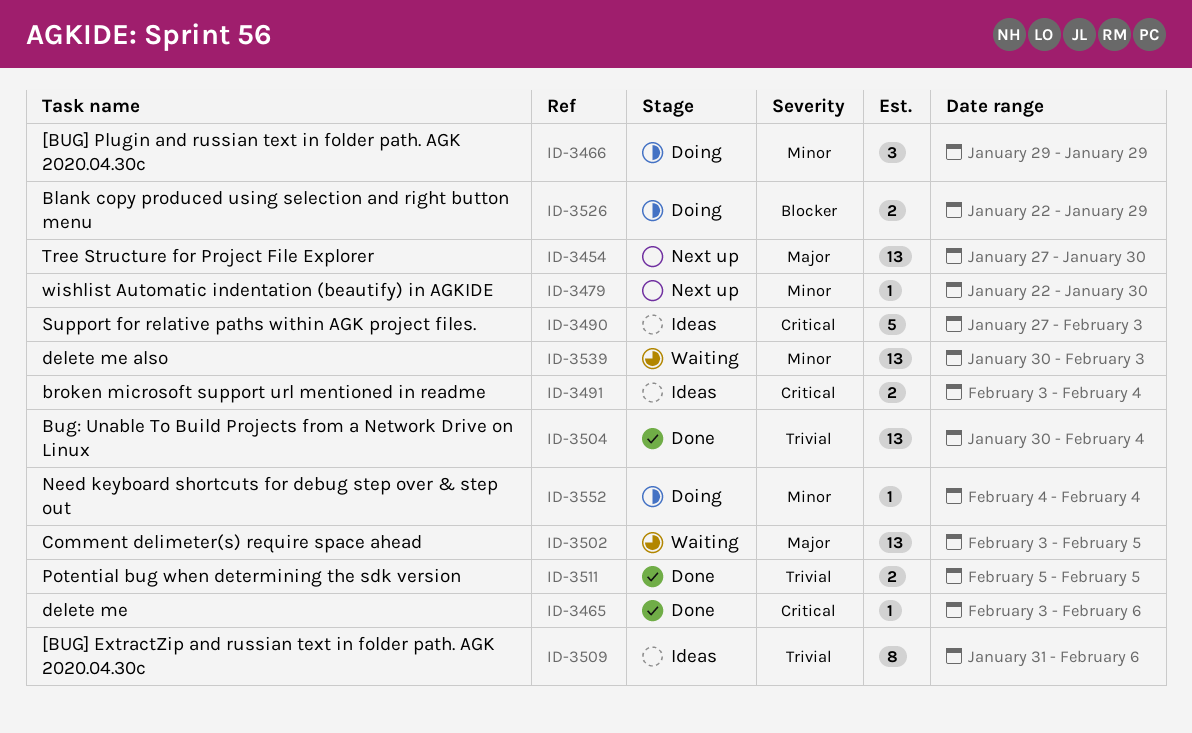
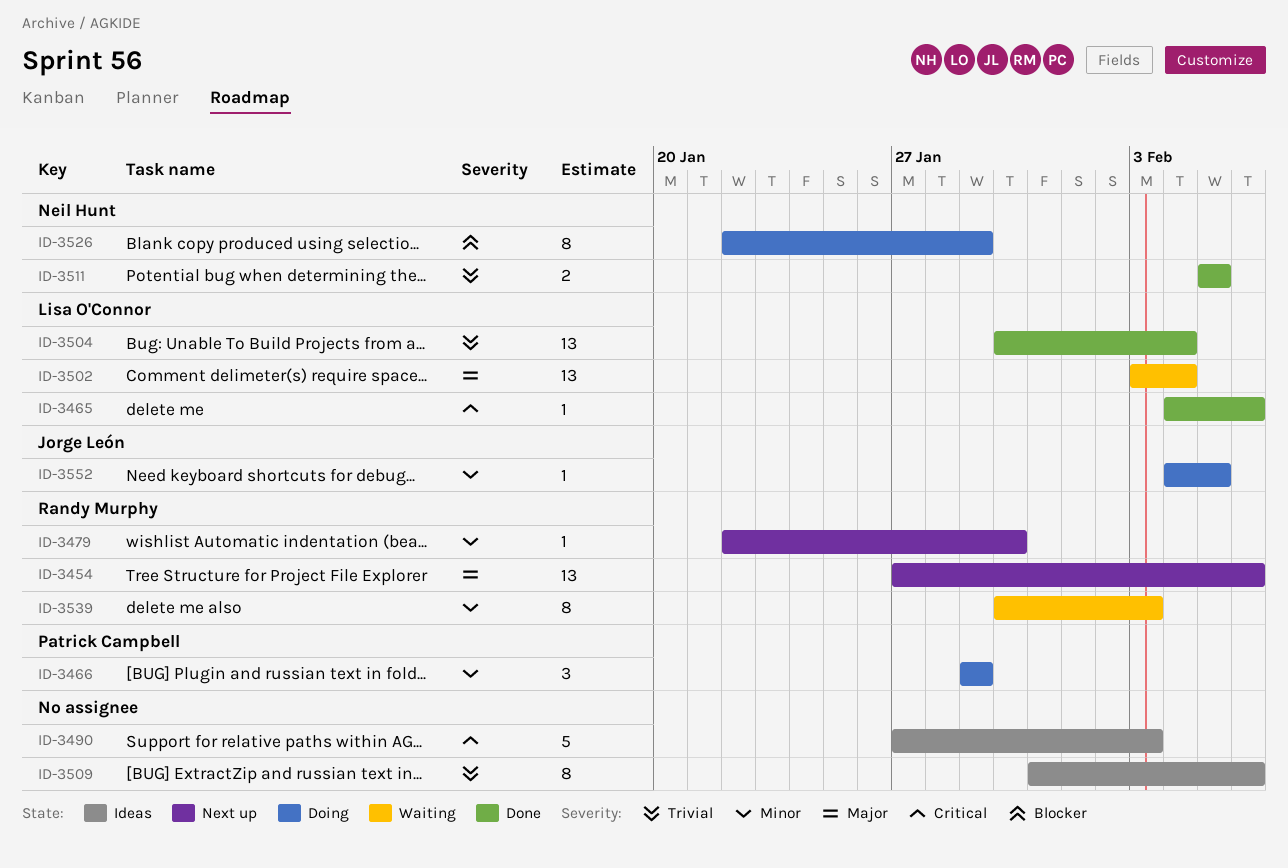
ID-3454, due: Jan 30 -> Feb 6
ID-3465, start: Feb 3 -> Feb 4
ID-3491: present -> none
ID-3502, due: Feb 5 -> Feb 4
ID-3526, estimate: 2 -> 8
ID-3539, estimate: 13 -> 8
ID-3552, due: Feb 4 -> Feb 5

